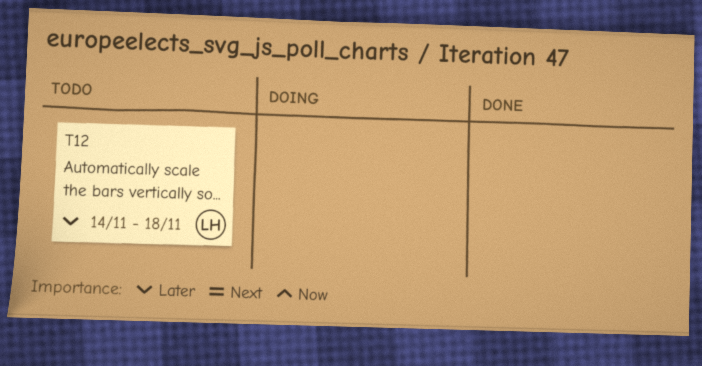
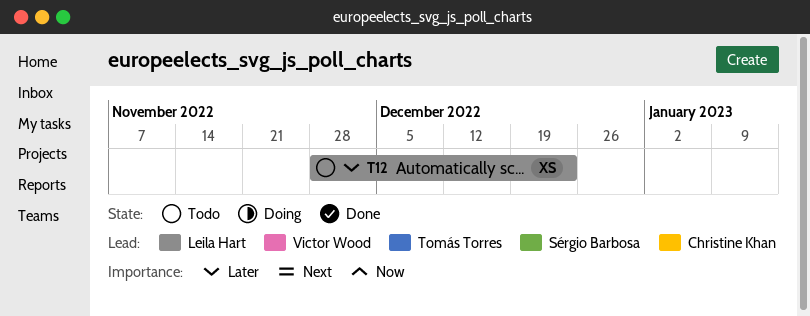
T12, start: Nov 14 -> Nov 28
T12, due: Nov 18 -> Dec 23

